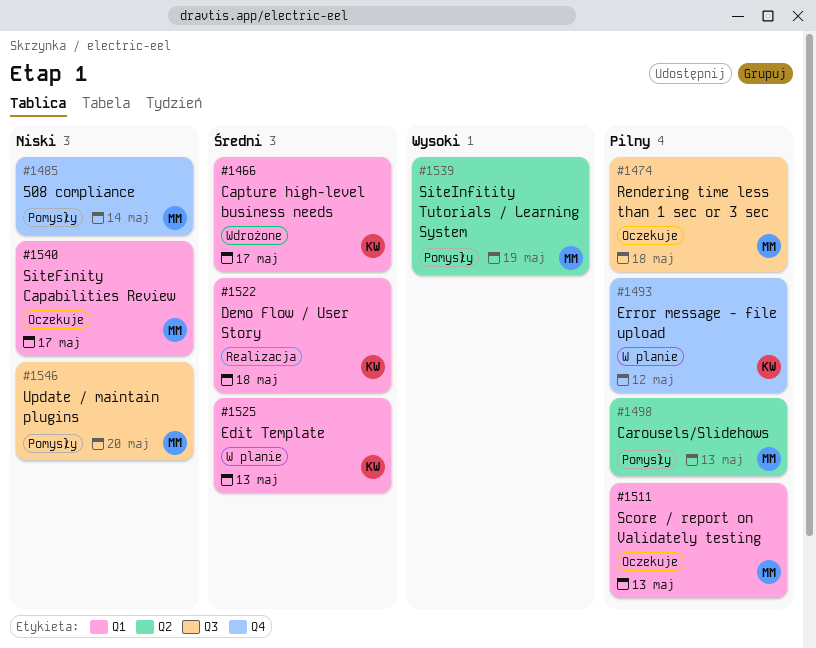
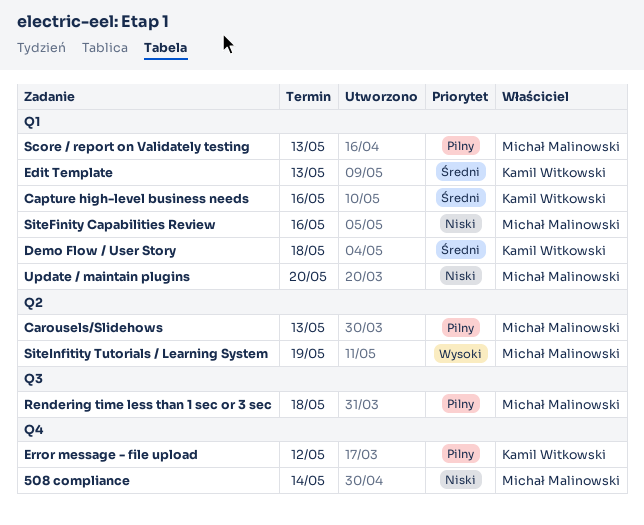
Capture high-level business needs, due: May 17 -> May 16
SiteFinity Capabilities Review, due: May 17 -> May 16
Update / maintain plugins, label: Q3 -> Q1

